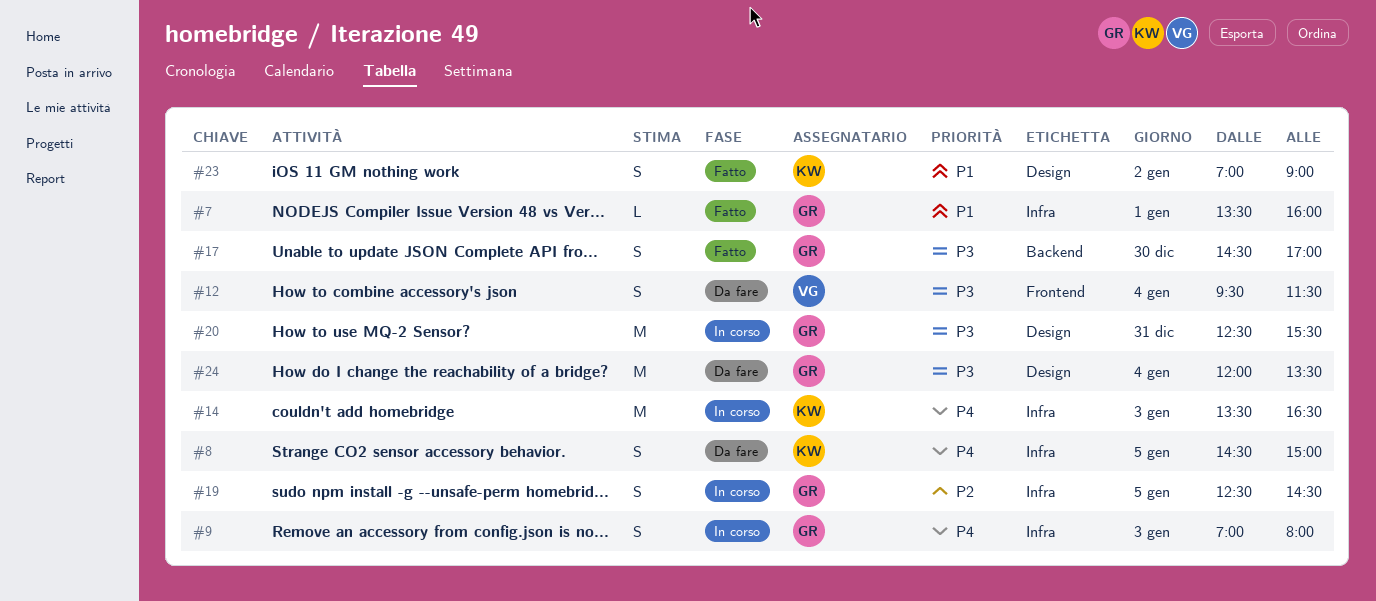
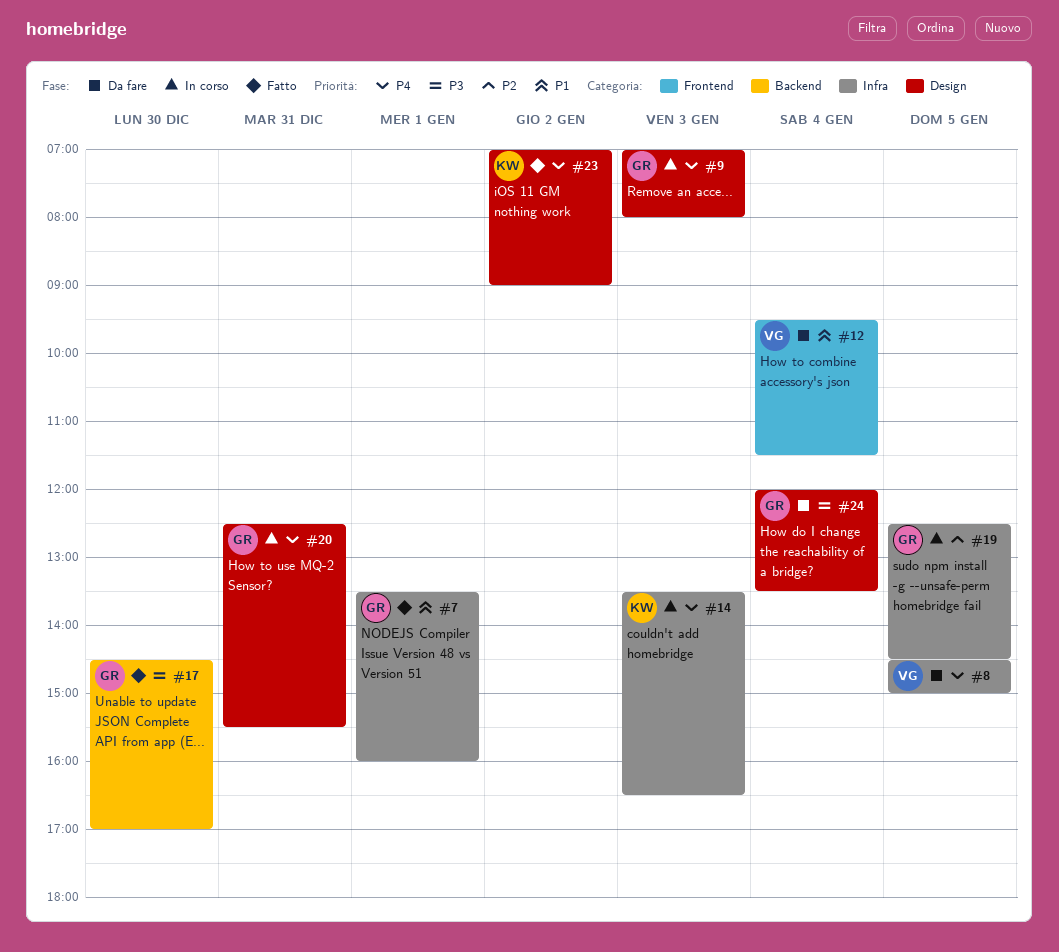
#8, owner: KW -> VG
#9, label: Infra -> Design
#12, priority: P3 -> P1
#20, priority: P3 -> P4
#23, priority: P1 -> P4

